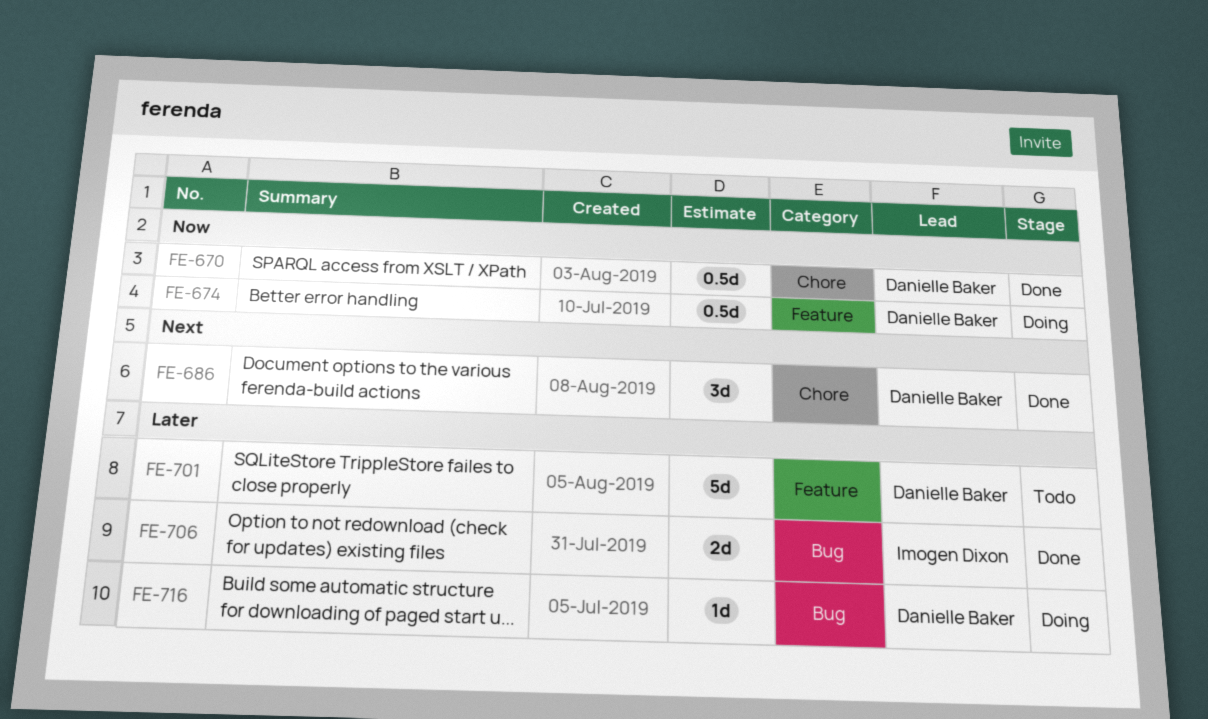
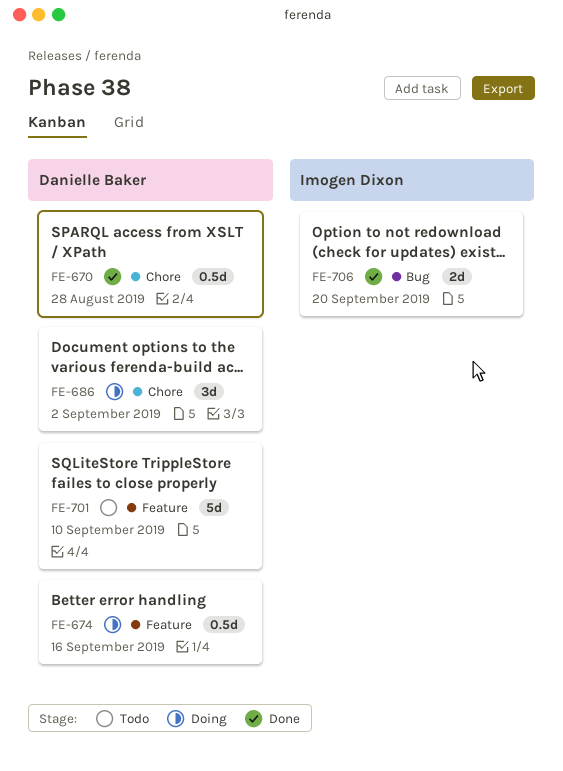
FE-686, status: Done -> Doing
FE-716: present -> none

